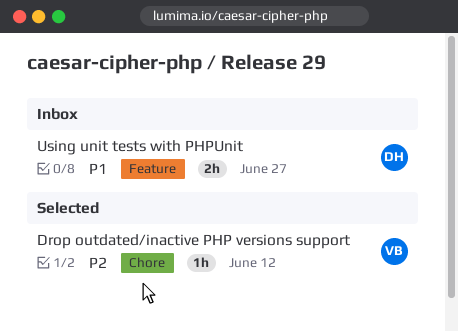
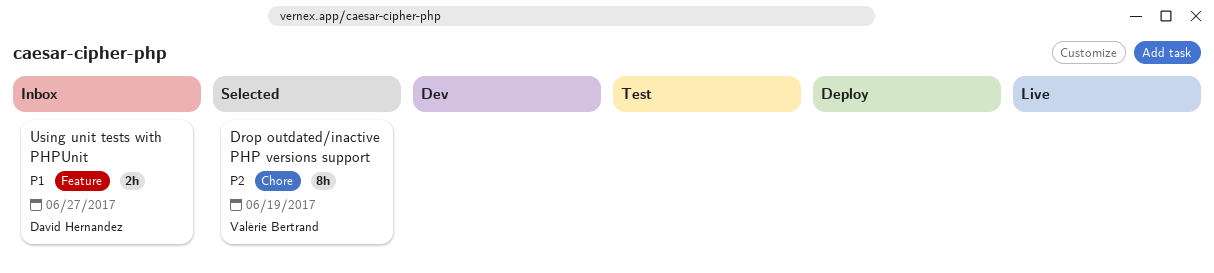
Drop outdated/inactive PHP versions support, estimate: 1h -> 8h
Drop outdated/inactive PHP versions support, due: Jun 12 -> Jun 19

